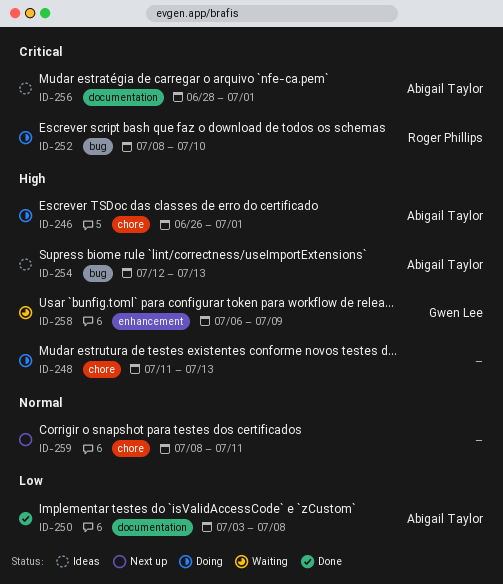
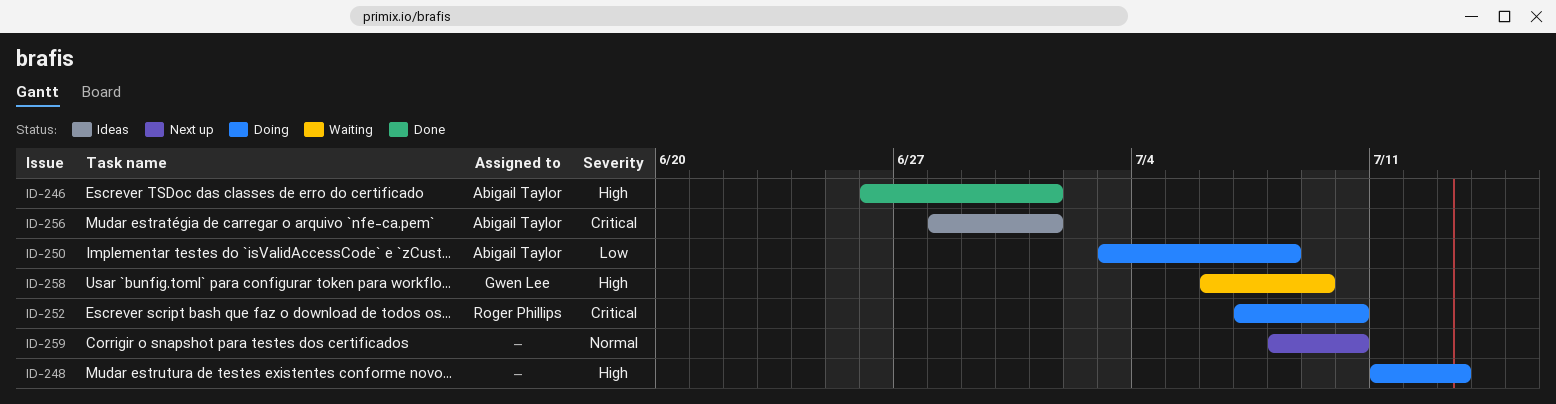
ID-246, status: Doing -> Done
ID-250, status: Done -> Doing
ID-252, start: Jul 8 -> Jul 7
ID-254: present -> none
ID-259, due: Jul 11 -> Jul 10

